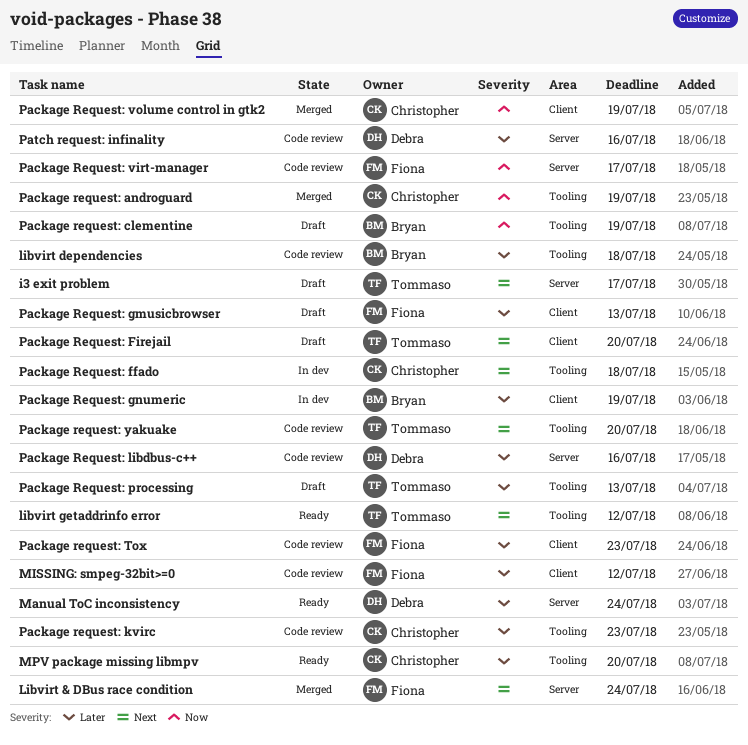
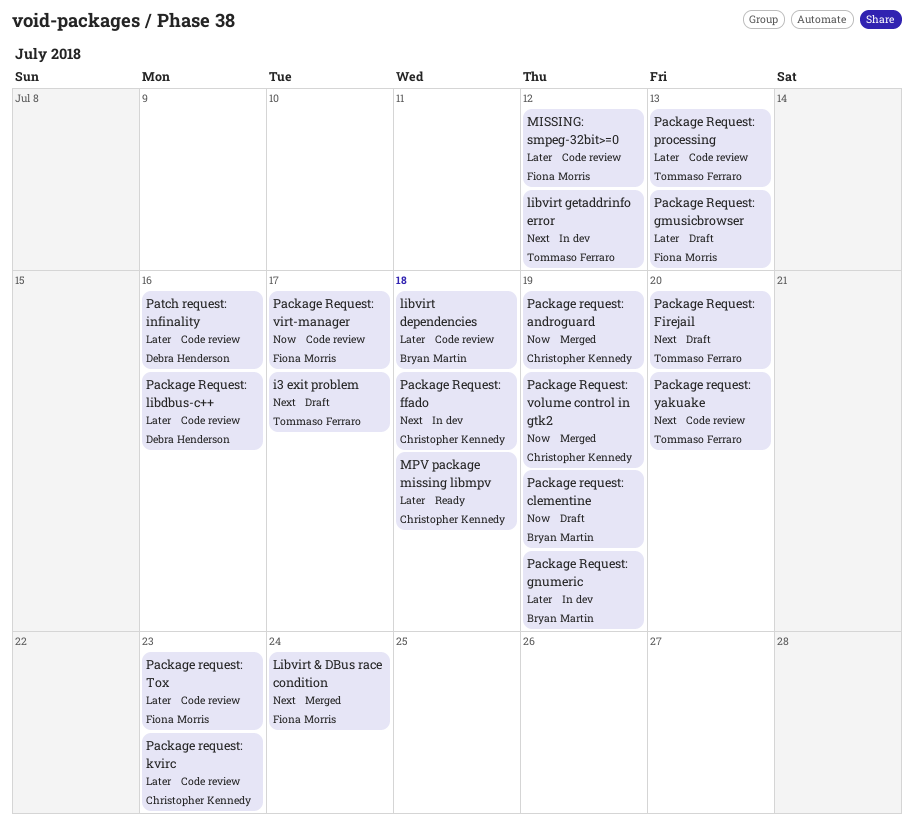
libvirt getaddrinfo error, status: Ready -> In dev
Manual ToC inconsistency: present -> none
MPV package missing libmpv, due: Jul 20 -> Jul 18
Package Request: processing, status: Draft -> Code review

